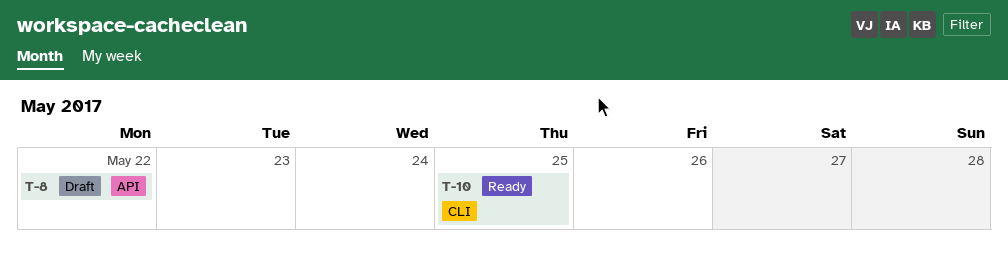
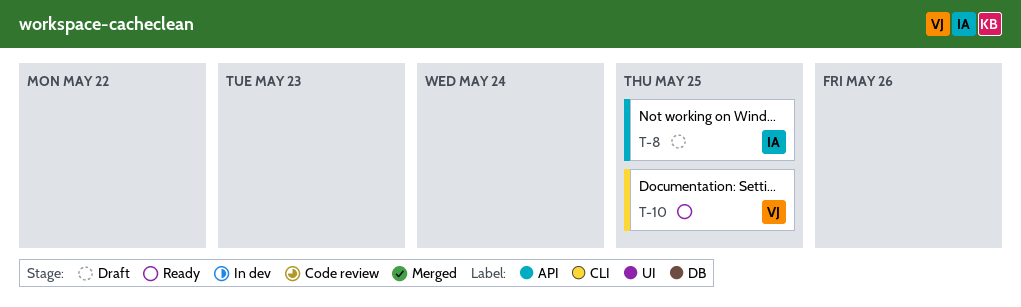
T-8, due: May 22 -> May 25

